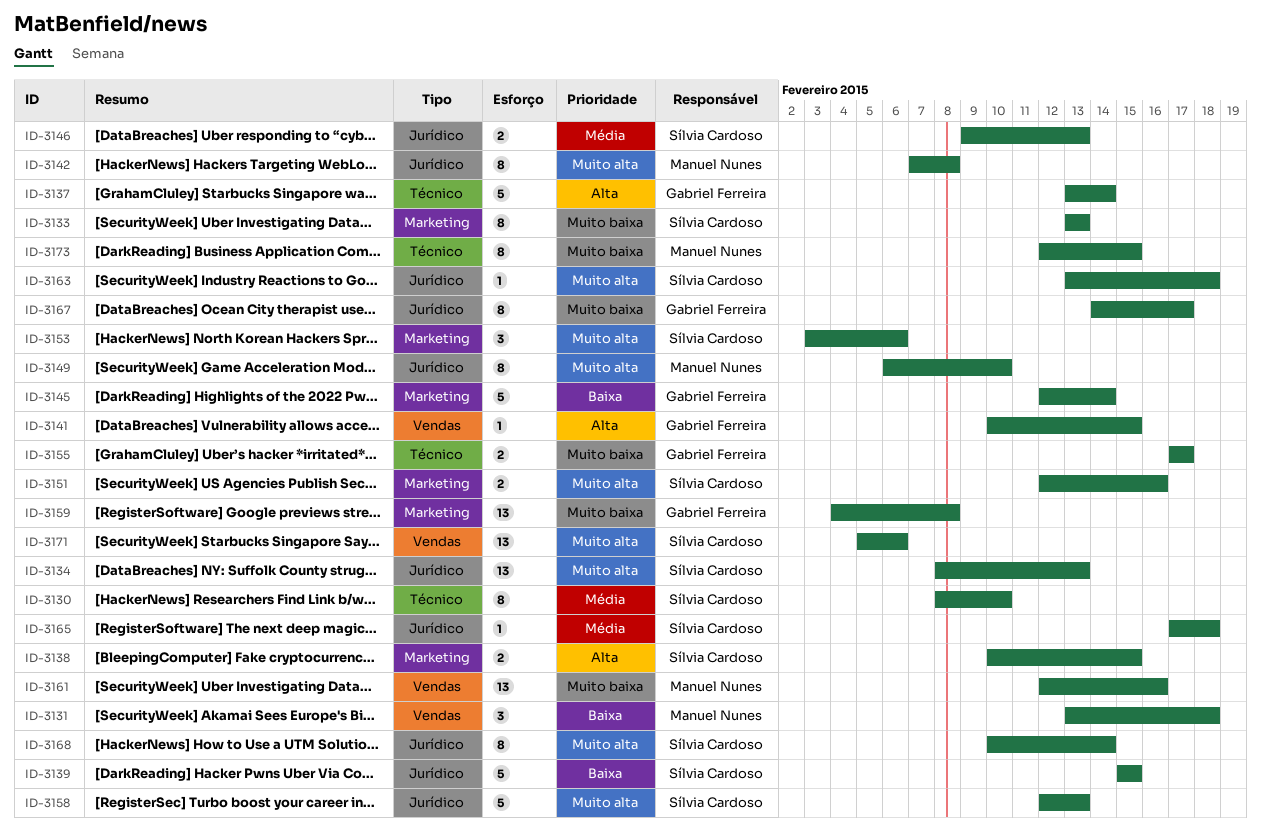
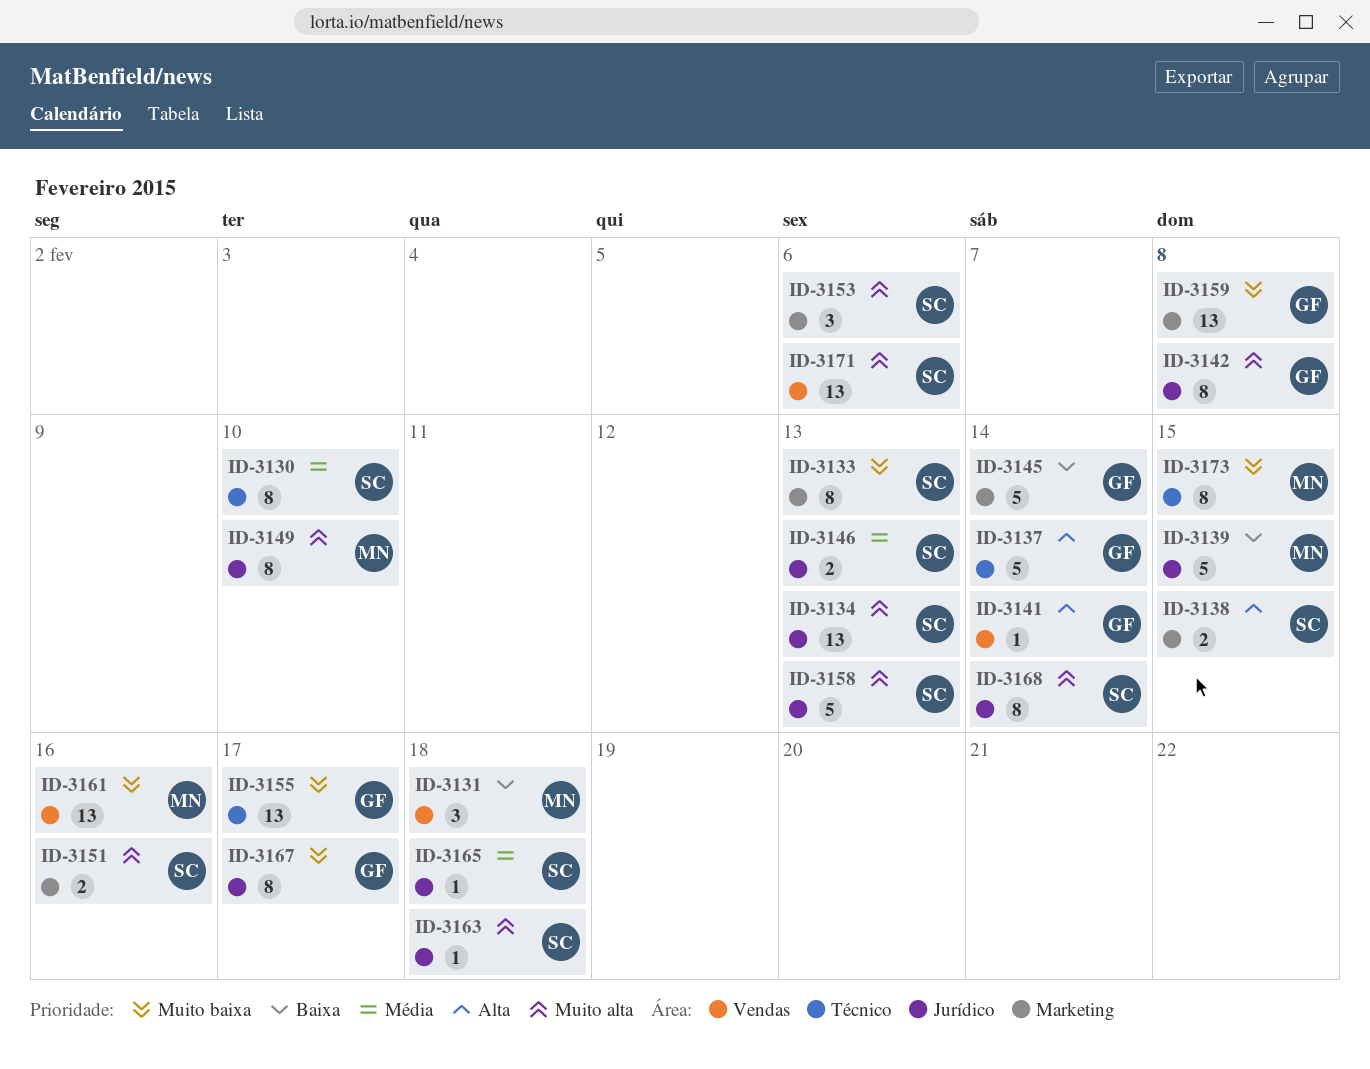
ID-3139, owner: Sílvia Cardoso -> Manuel Nunes
ID-3141, due: Feb 15 -> Feb 14
ID-3142, owner: Manuel Nunes -> Gabriel Ferreira
ID-3155, estimate: 2 -> 13

